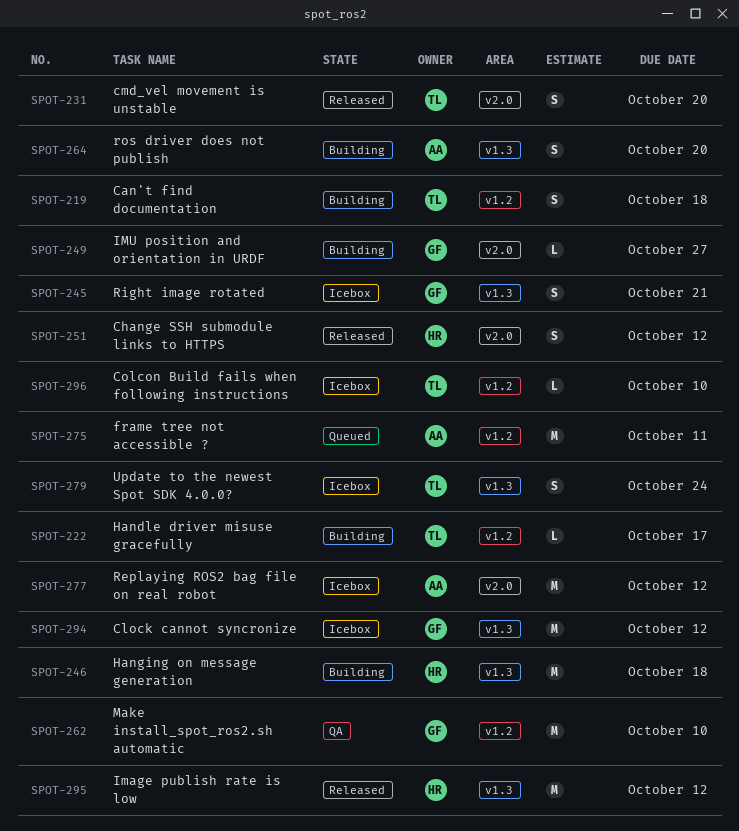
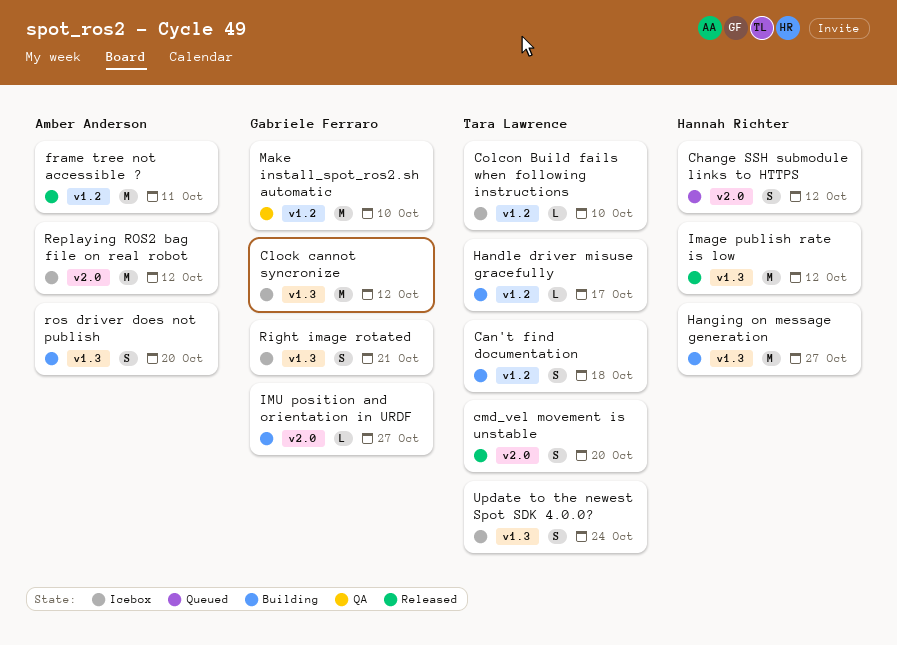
Change SSH submodule links to HTTPS, status: Released -> Queued
frame tree not accessible ?, status: Queued -> Released
Hanging on message generation, due: Oct 18 -> Oct 27

